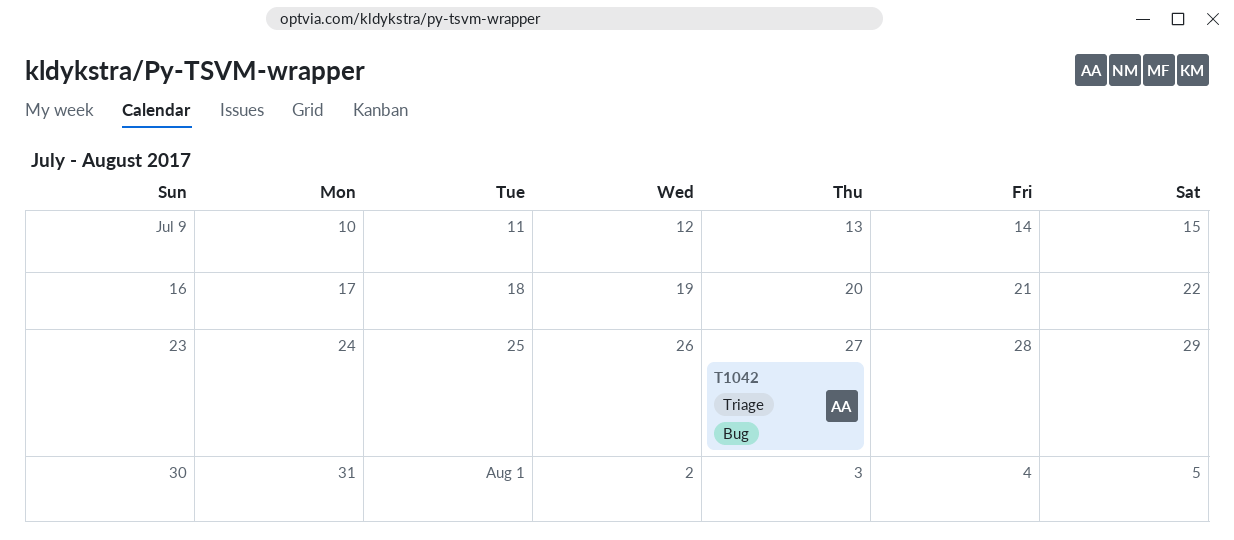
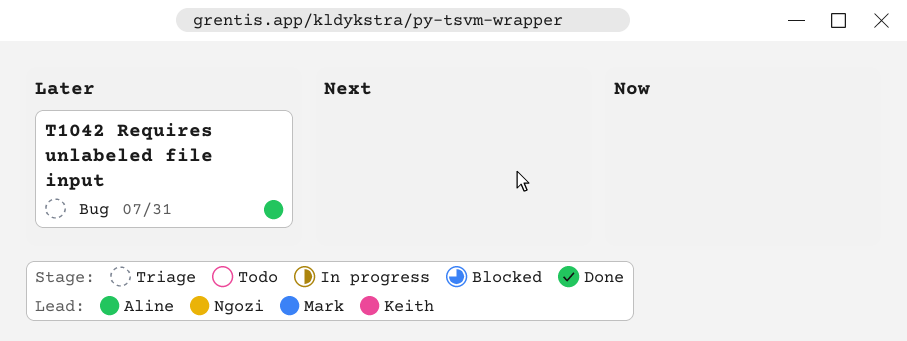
T1042, due: Jul 27 -> Jul 31

